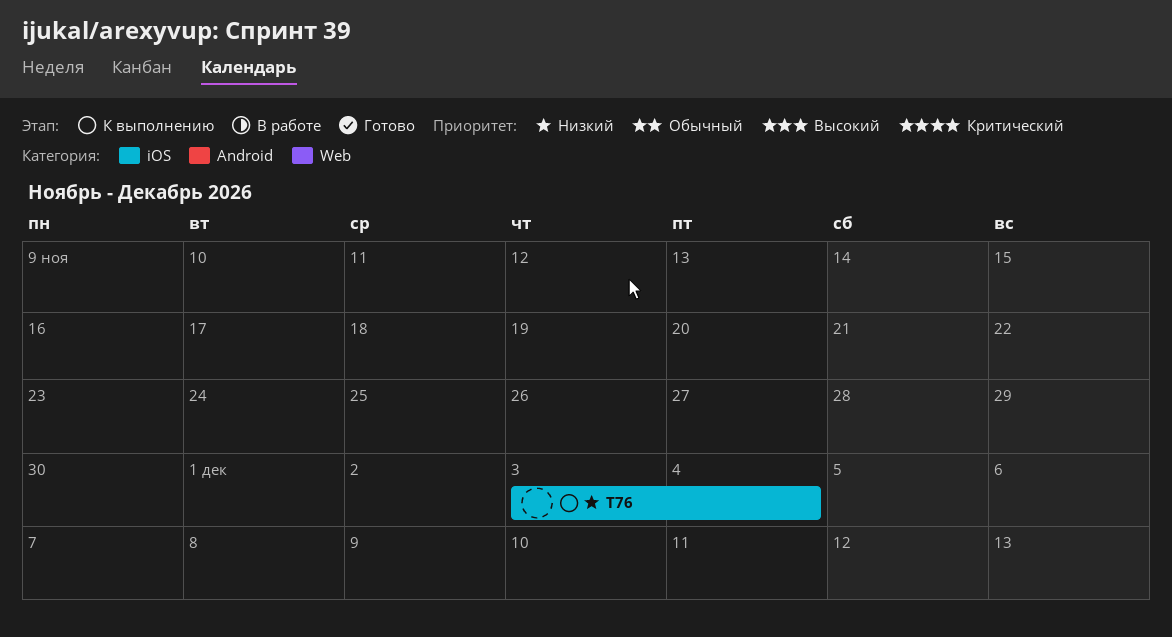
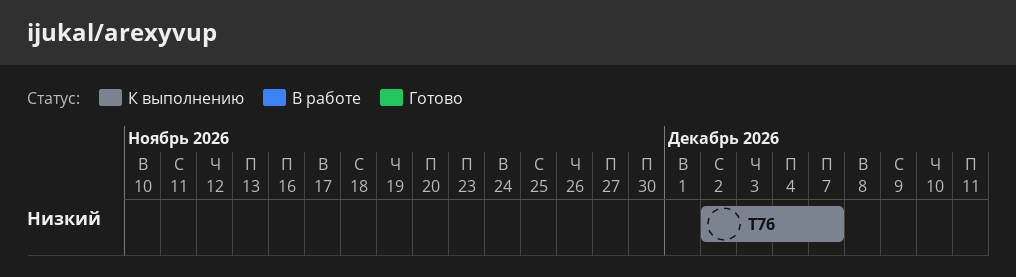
T76, start: Dec 3 -> Dec 2
T76, due: Dec 4 -> Dec 7

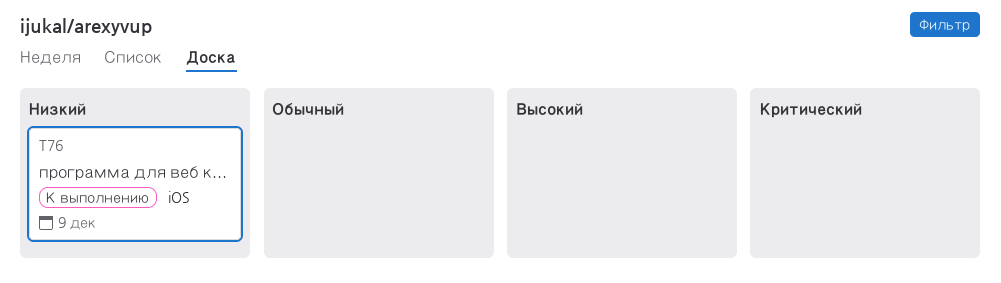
T76, due: Dec 7 -> Dec 9

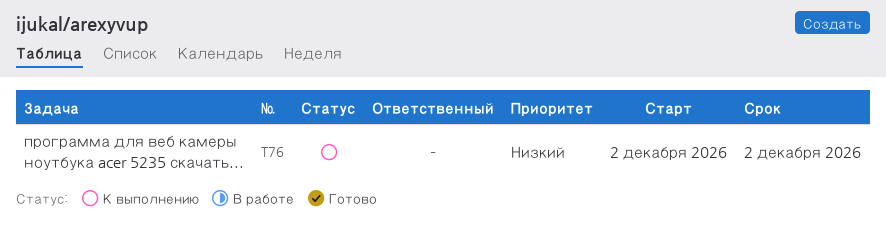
T76, due: Dec 9 -> Dec 2

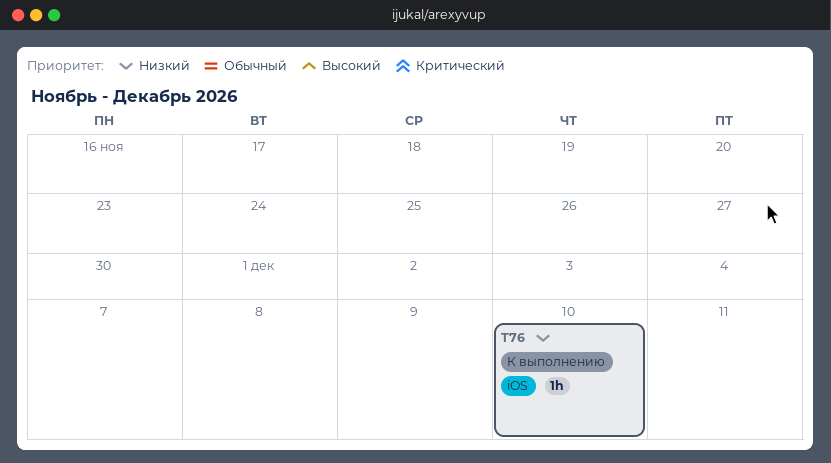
T76, due: Dec 2 -> Dec 10

